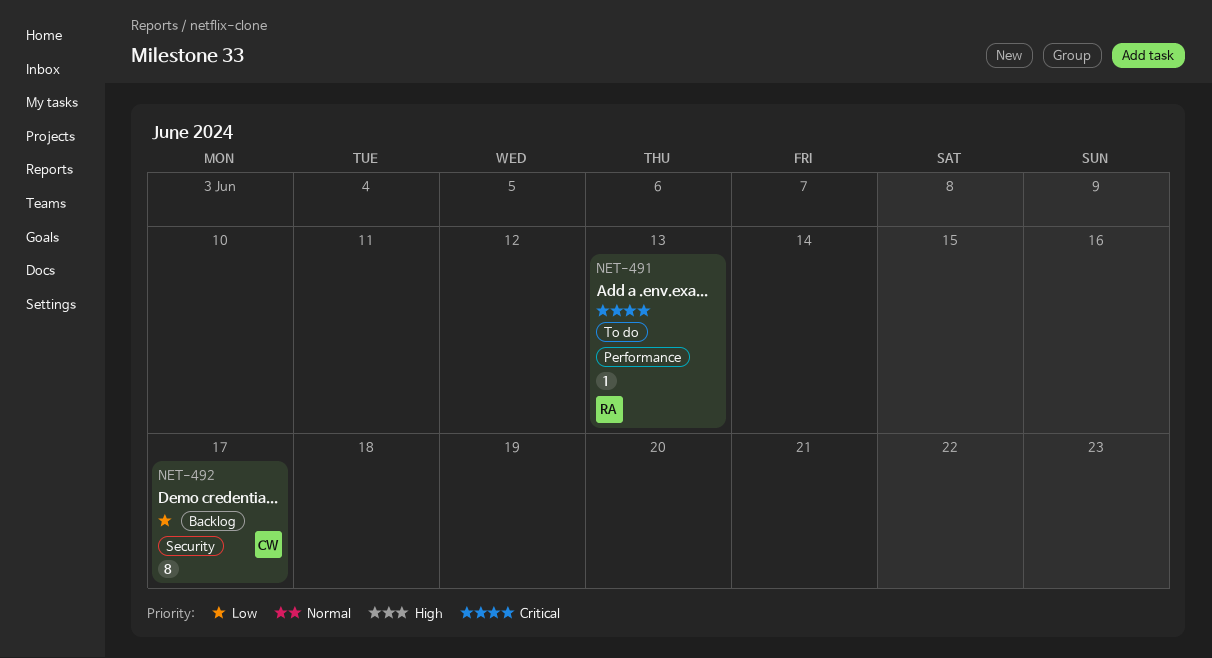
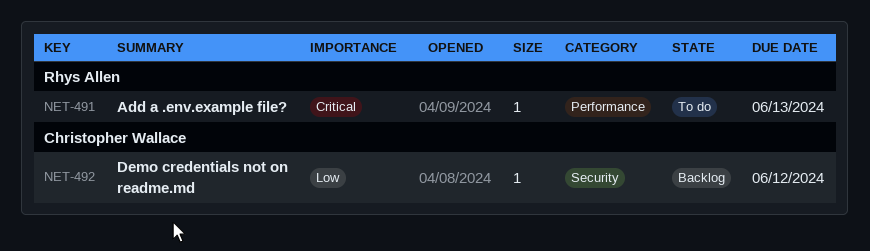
NET-492, estimate: 8 -> 1
NET-492, due: Jun 17 -> Jun 12

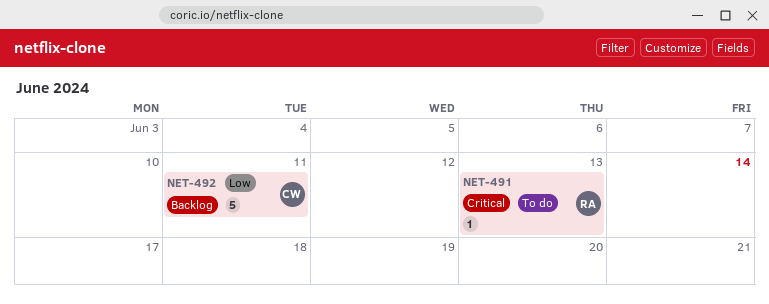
NET-492, estimate: 1 -> 5
NET-492, due: Jun 12 -> Jun 11

